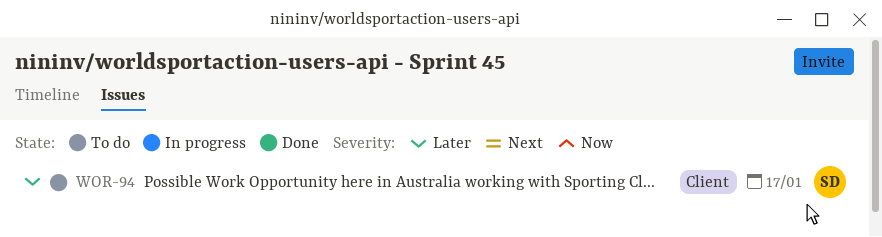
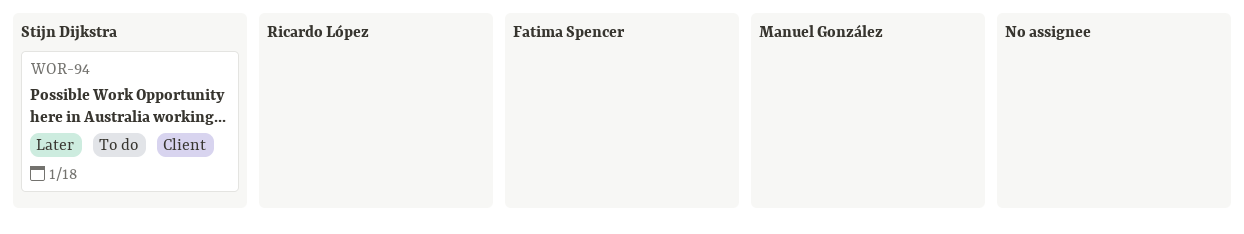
WOR-94, due: Jan 17 -> Jan 18

